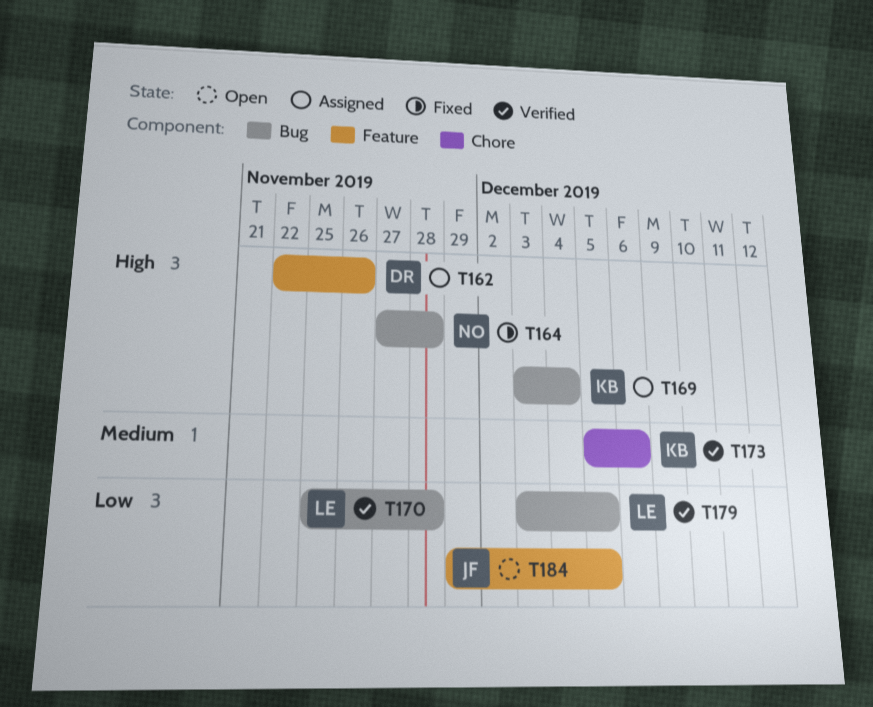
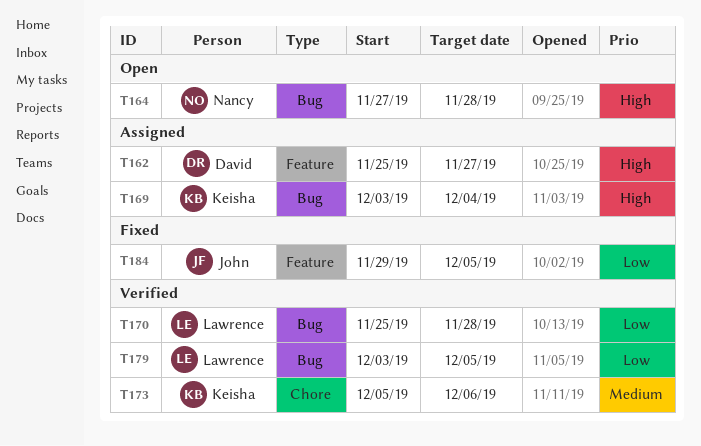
T162, start: Nov 22 -> Nov 25
T162, due: Nov 26 -> Nov 27
T164, status: Fixed -> Open
T184, status: Open -> Fixed

